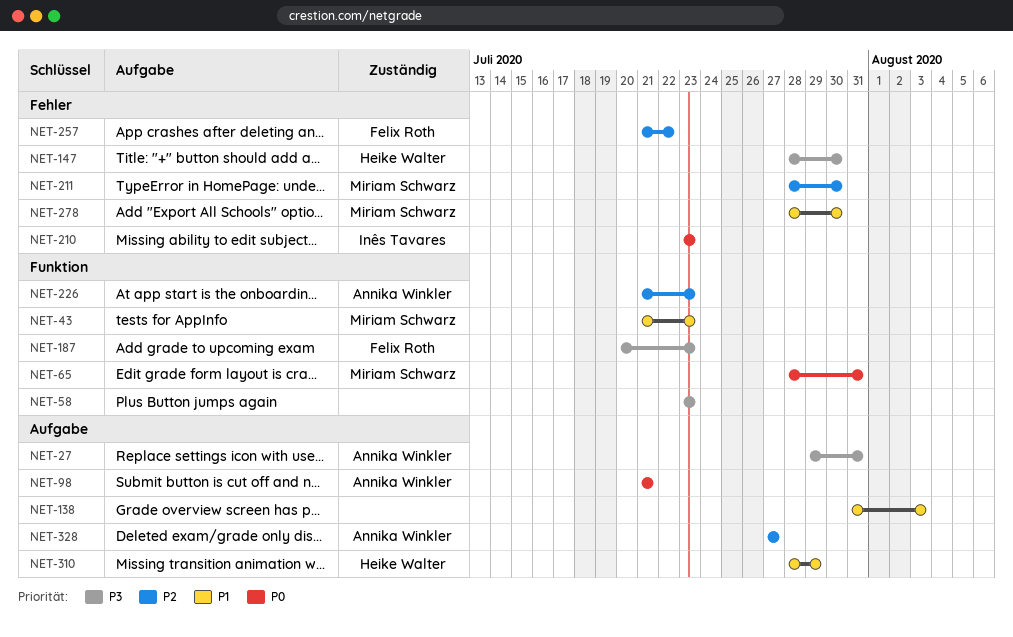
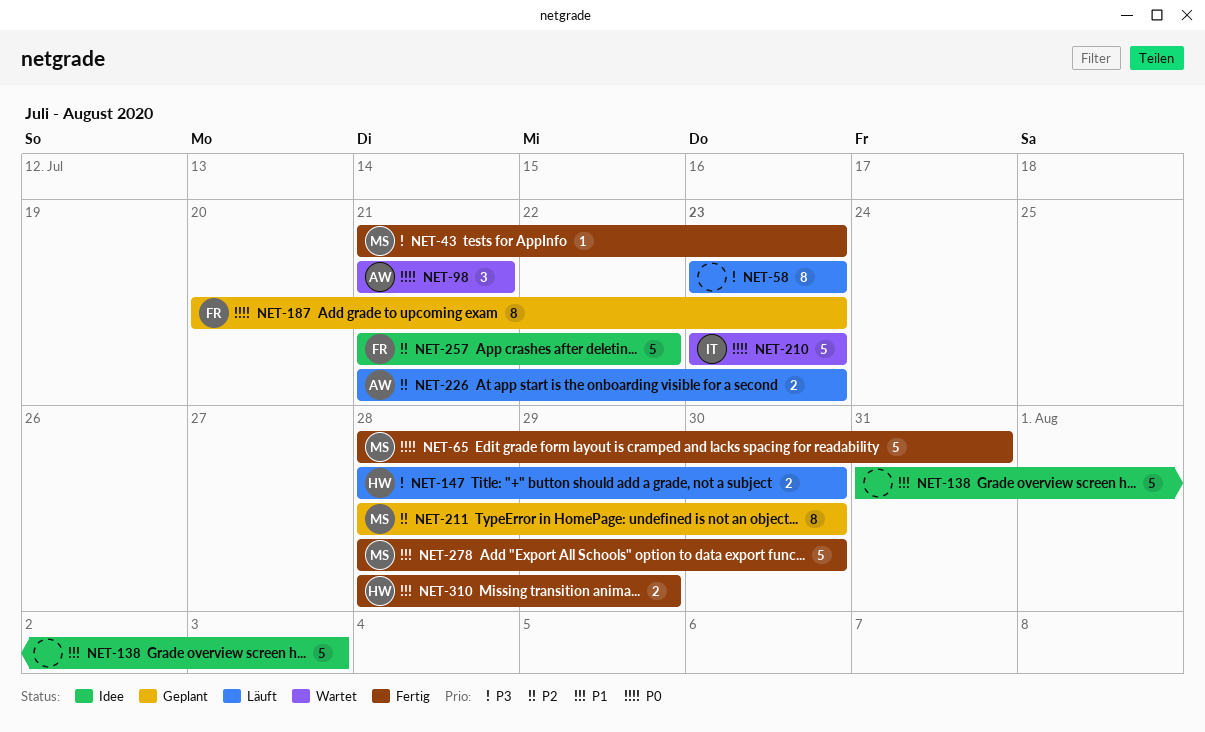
NET-27: present -> none
NET-43, priority: P1 -> P3
NET-187, priority: P3 -> P0
NET-328: present -> none

